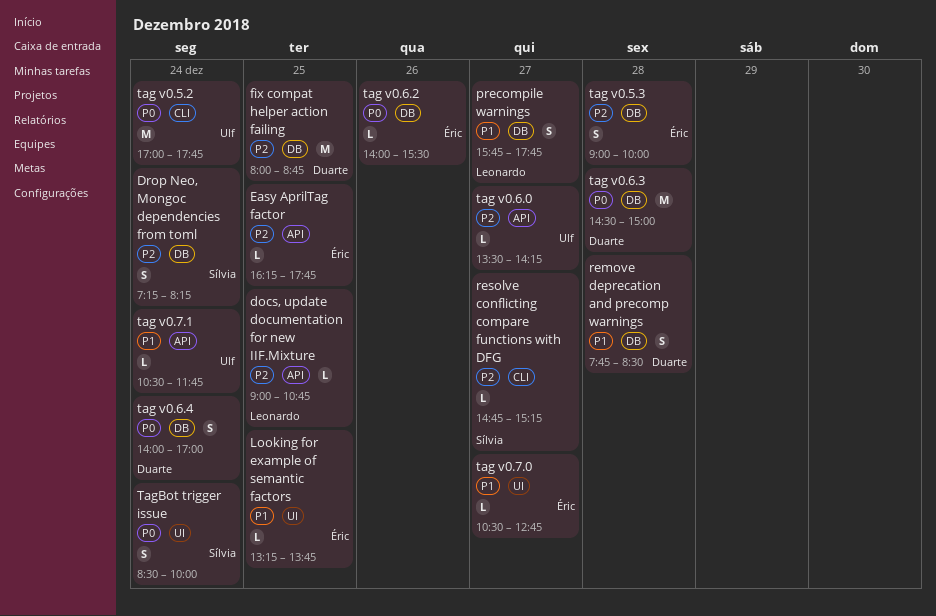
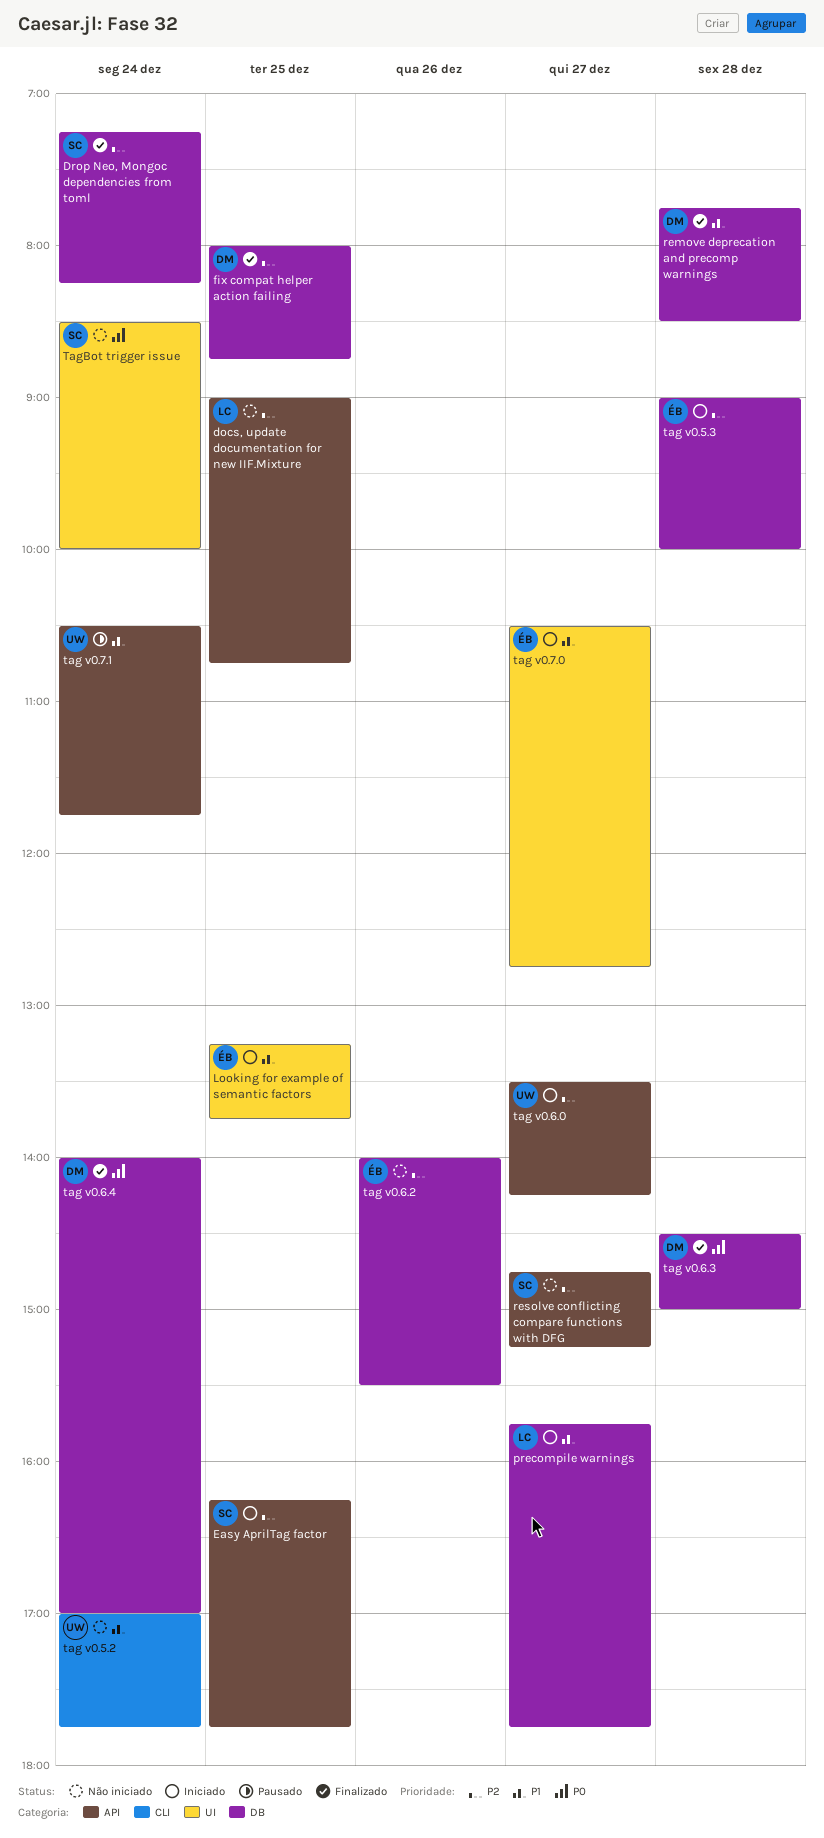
Easy AprilTag factor, owner: Éric -> Sílvia
resolve conflicting compare functions with DFG, label: CLI -> API
tag v0.5.2, priority: P0 -> P1
tag v0.6.2, priority: P0 -> P2

